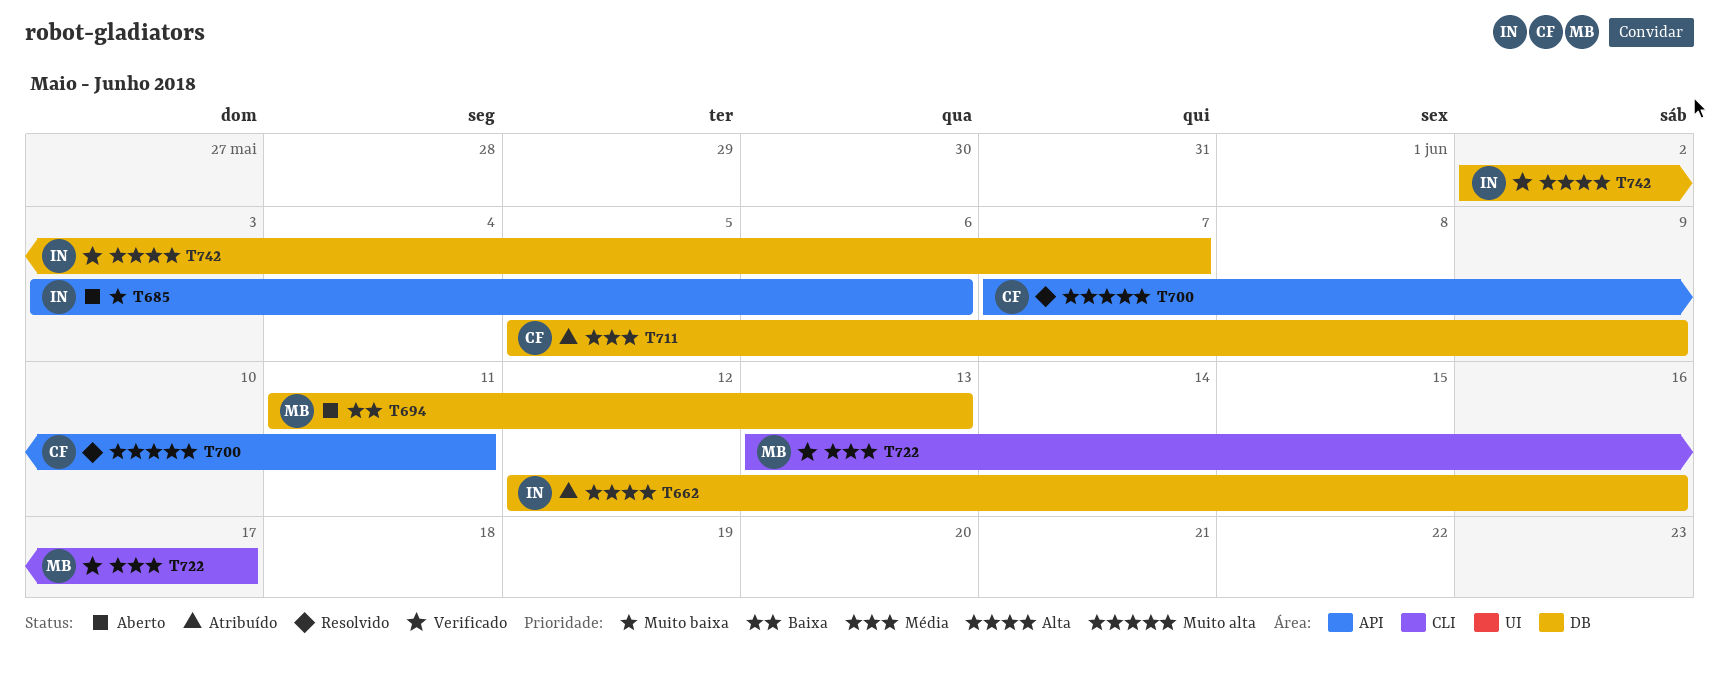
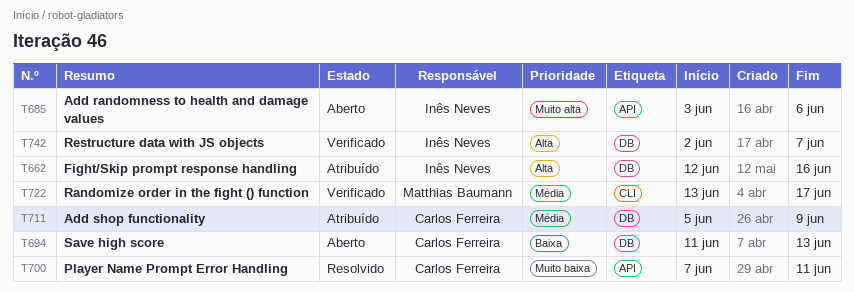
T685, priority: Muito baixa -> Muito alta
T694, owner: Matthias Baumann -> Carlos Ferreira
T700, priority: Muito alta -> Muito baixa

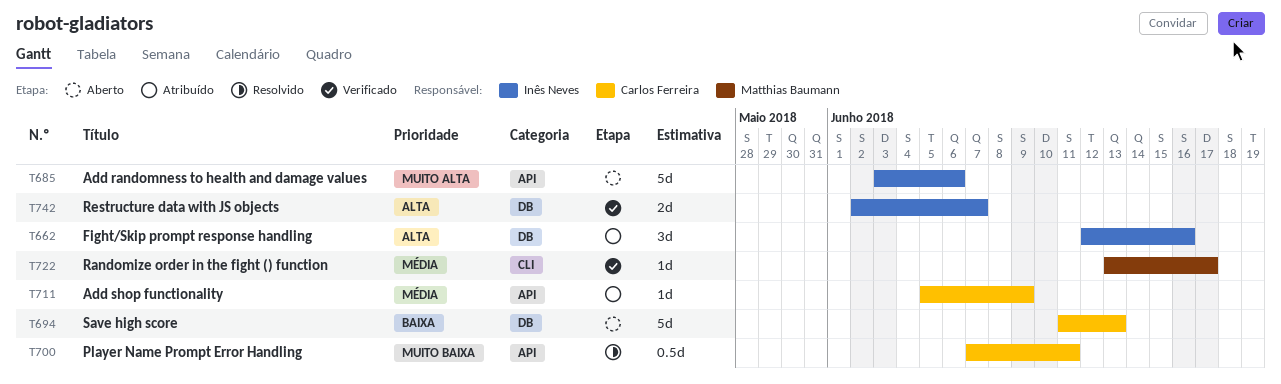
T711, label: DB -> API

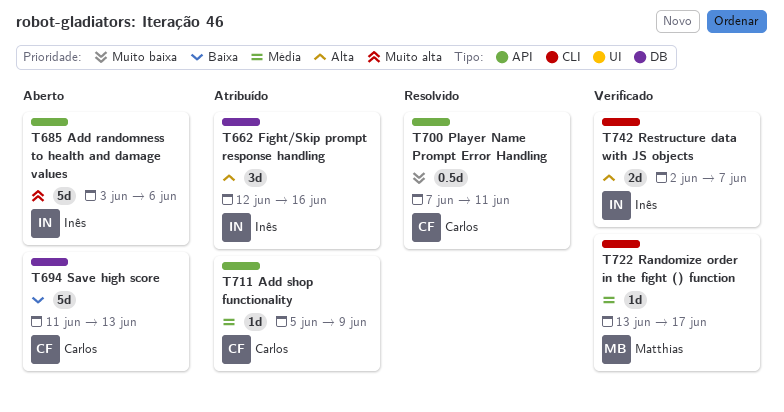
T742, label: DB -> CLI

